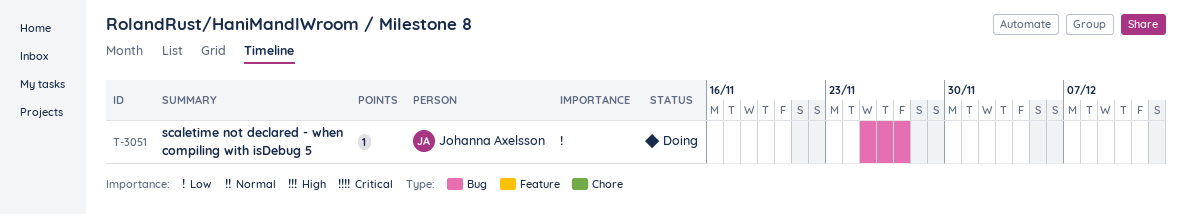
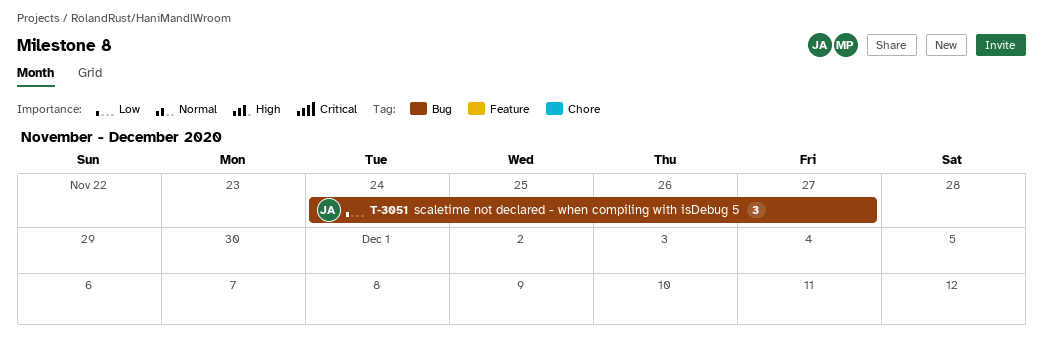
T-3051, estimate: 1 -> 3
T-3051, start: Nov 25 -> Nov 24

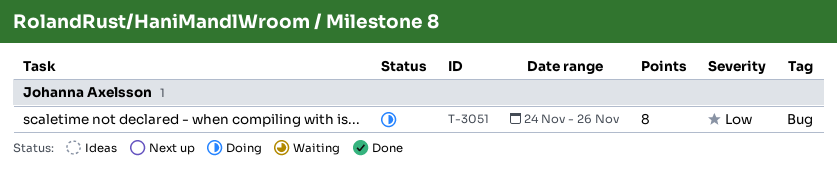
T-3051, estimate: 3 -> 8
T-3051, due: Nov 27 -> Nov 26

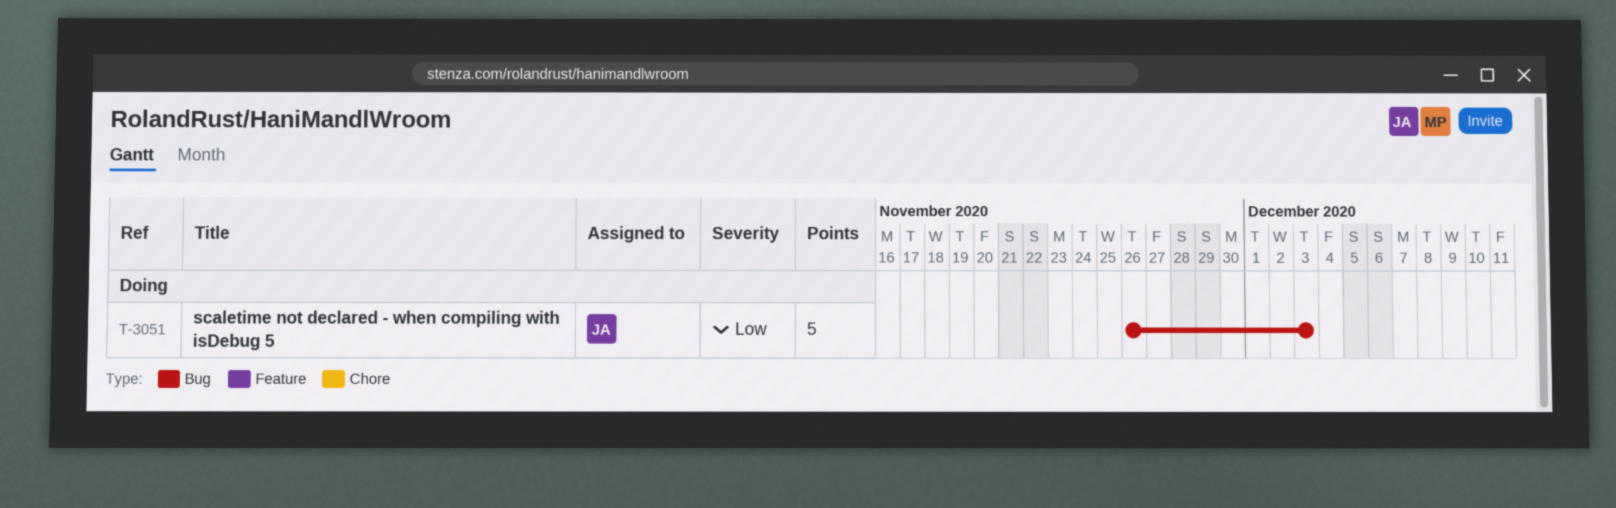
T-3051, estimate: 8 -> 5
T-3051, start: Nov 24 -> Nov 26
T-3051, due: Nov 26 -> Dec 3

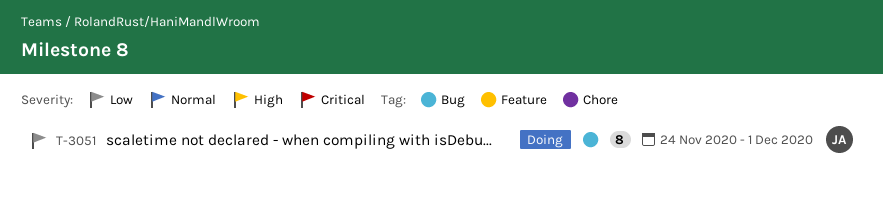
T-3051, estimate: 5 -> 8
T-3051, start: Nov 26 -> Nov 24
T-3051, due: Dec 3 -> Dec 1

